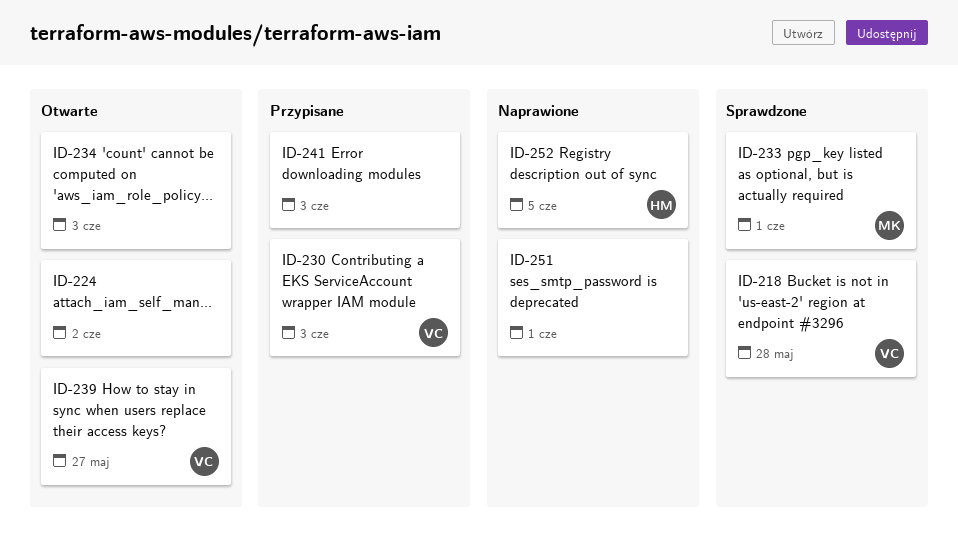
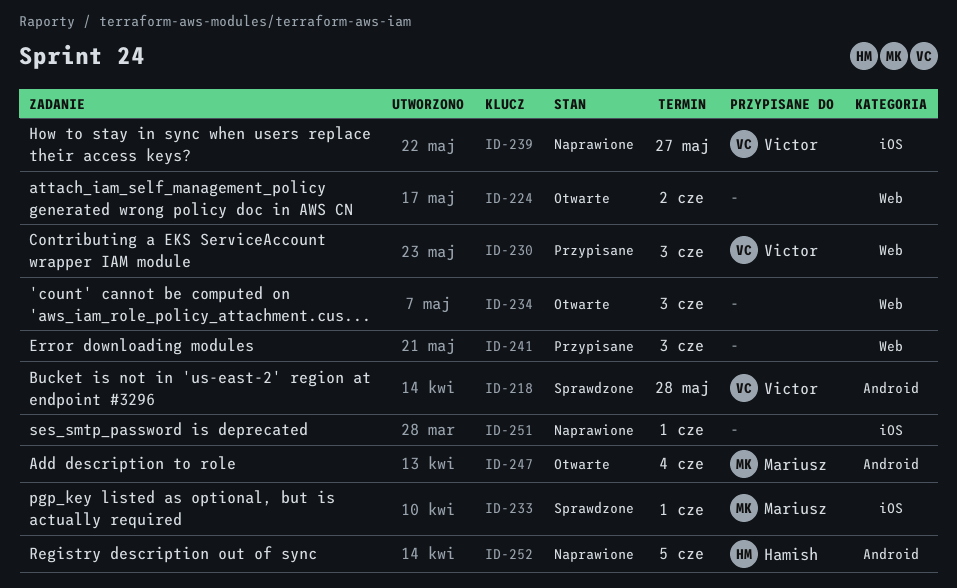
ID-239, status: Otwarte -> Naprawione
ID-247: none -> present

